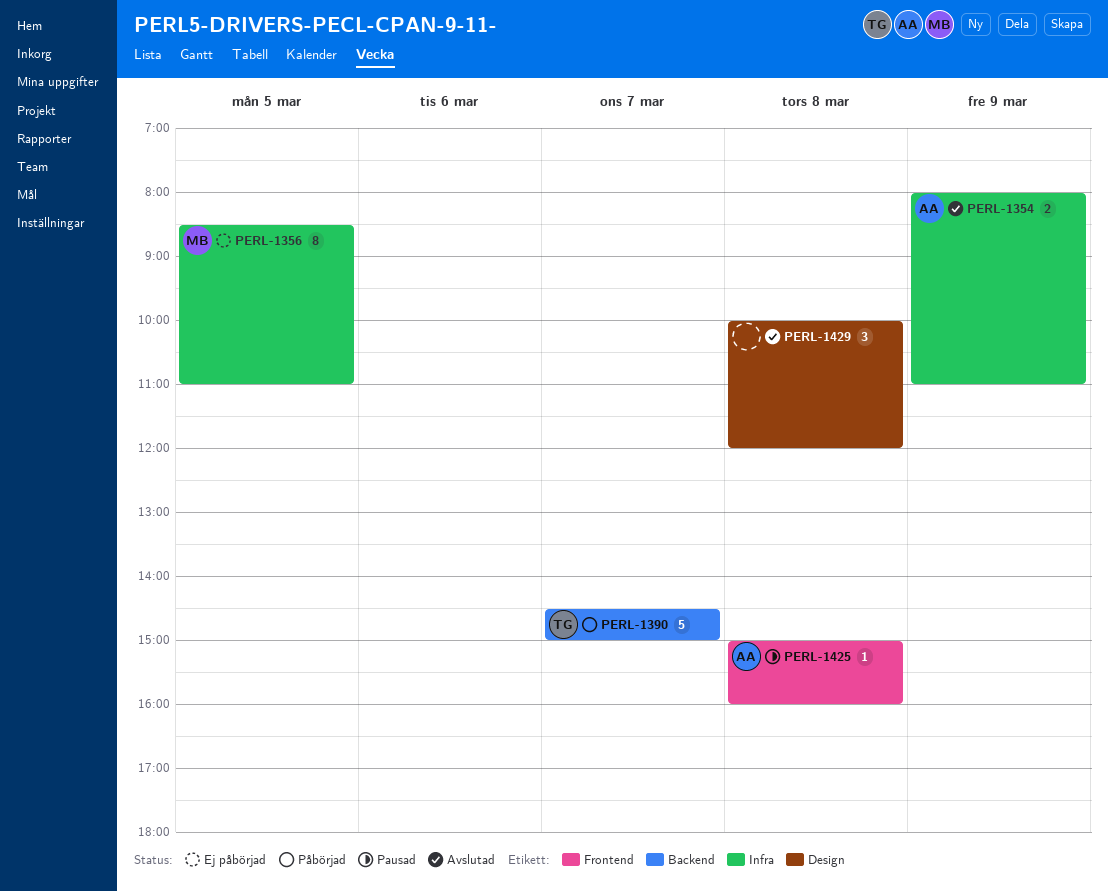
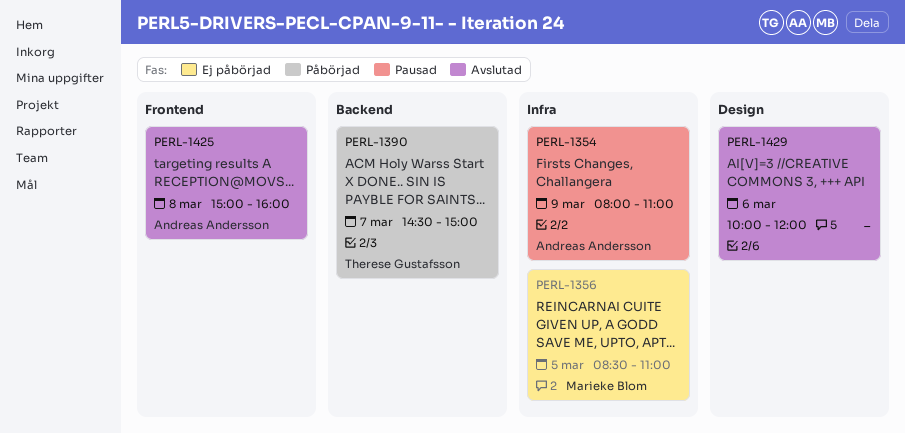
PERL-1354, status: Avslutad -> Pausad
PERL-1425, status: Pausad -> Avslutad
PERL-1429, day: Mar 8 -> Mar 6

